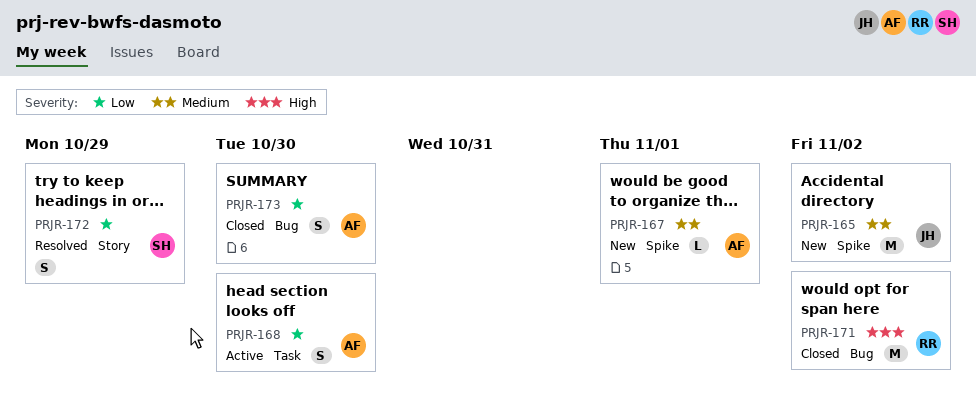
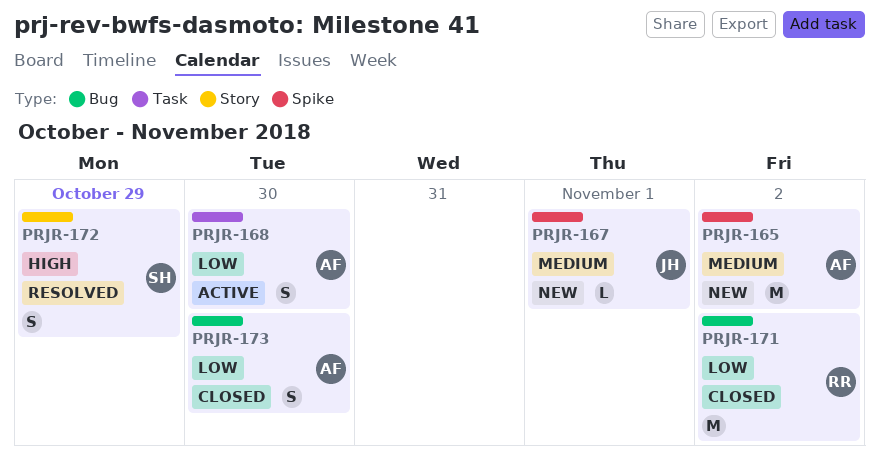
PRJR-165, owner: JH -> AF
PRJR-167, owner: AF -> JH
PRJR-171, priority: High -> Low
PRJR-172, priority: Low -> High

